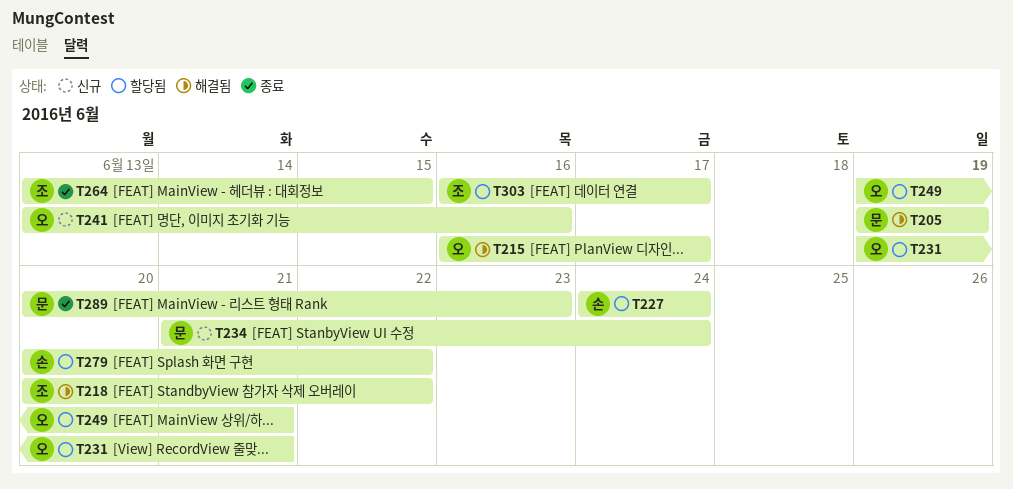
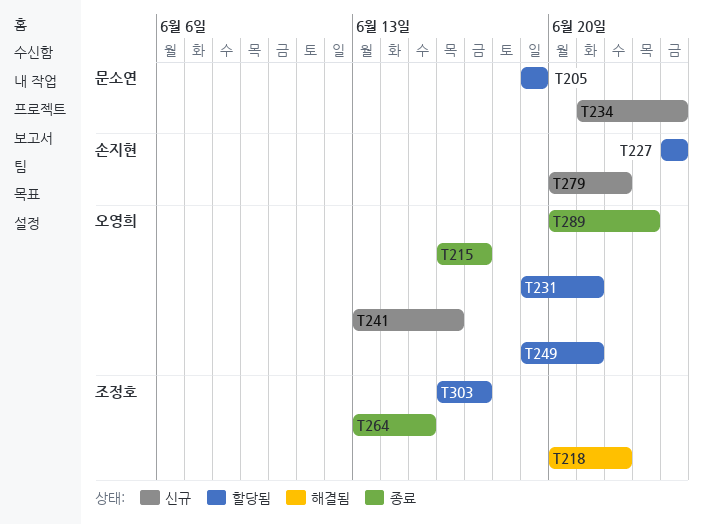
T205, status: 해결됨 -> 할당됨
T215, status: 해결됨 -> 종료
T279, status: 할당됨 -> 신규
T289, owner: 문소연 -> 오영희

